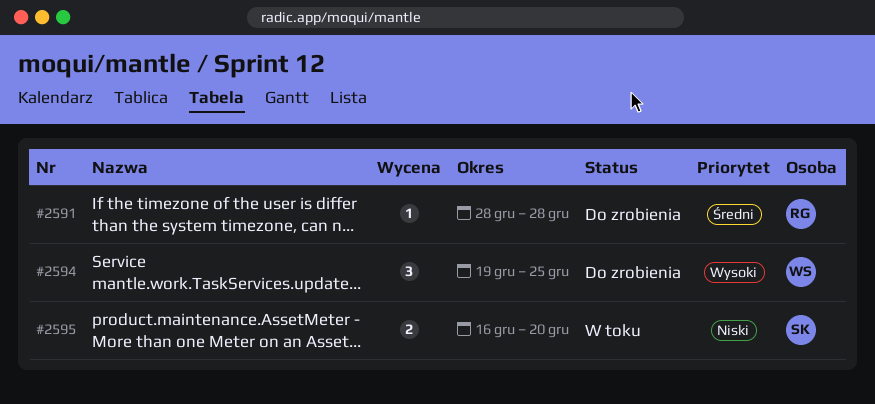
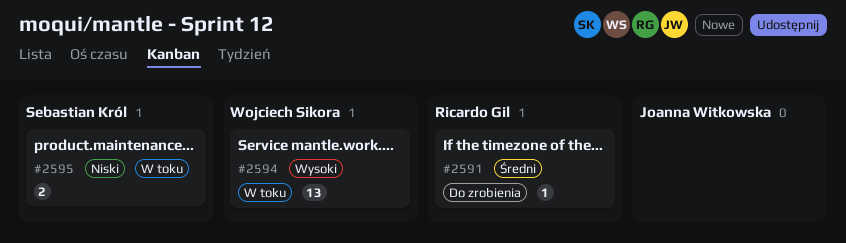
#2594, status: Do zrobienia -> W toku
#2594, estimate: 3 -> 13

